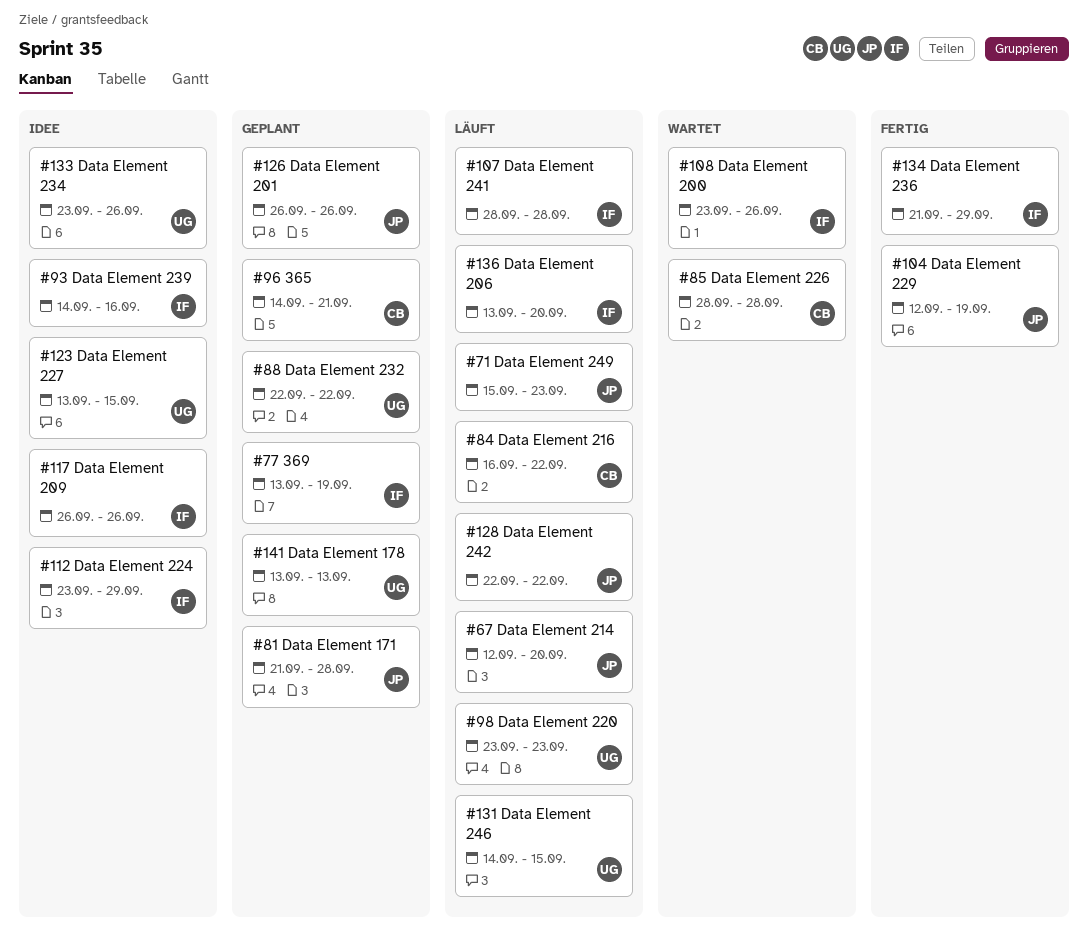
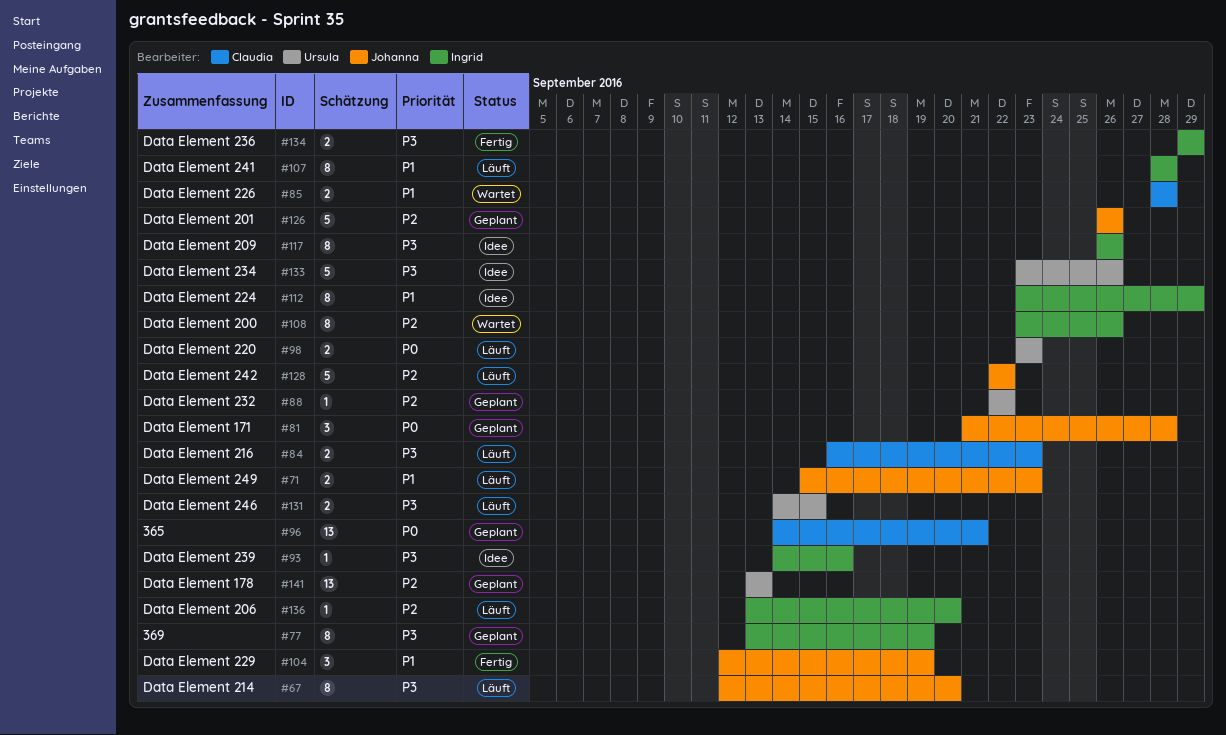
#84, due: Sep 22 -> Sep 23
#123: present -> none
#134, start: Sep 21 -> Sep 29

